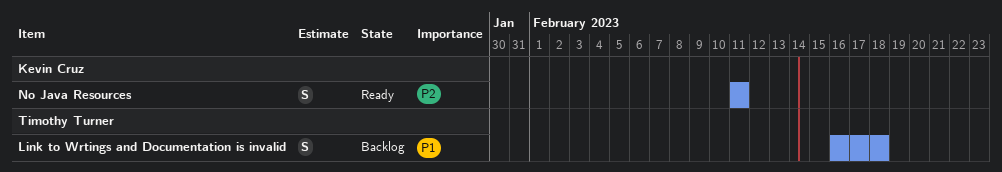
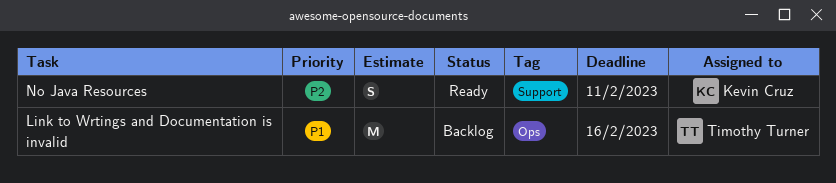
Link to Wrtings and Documentation is invalid, estimate: S -> M
Link to Wrtings and Documentation is invalid, due: Feb 18 -> Feb 16

